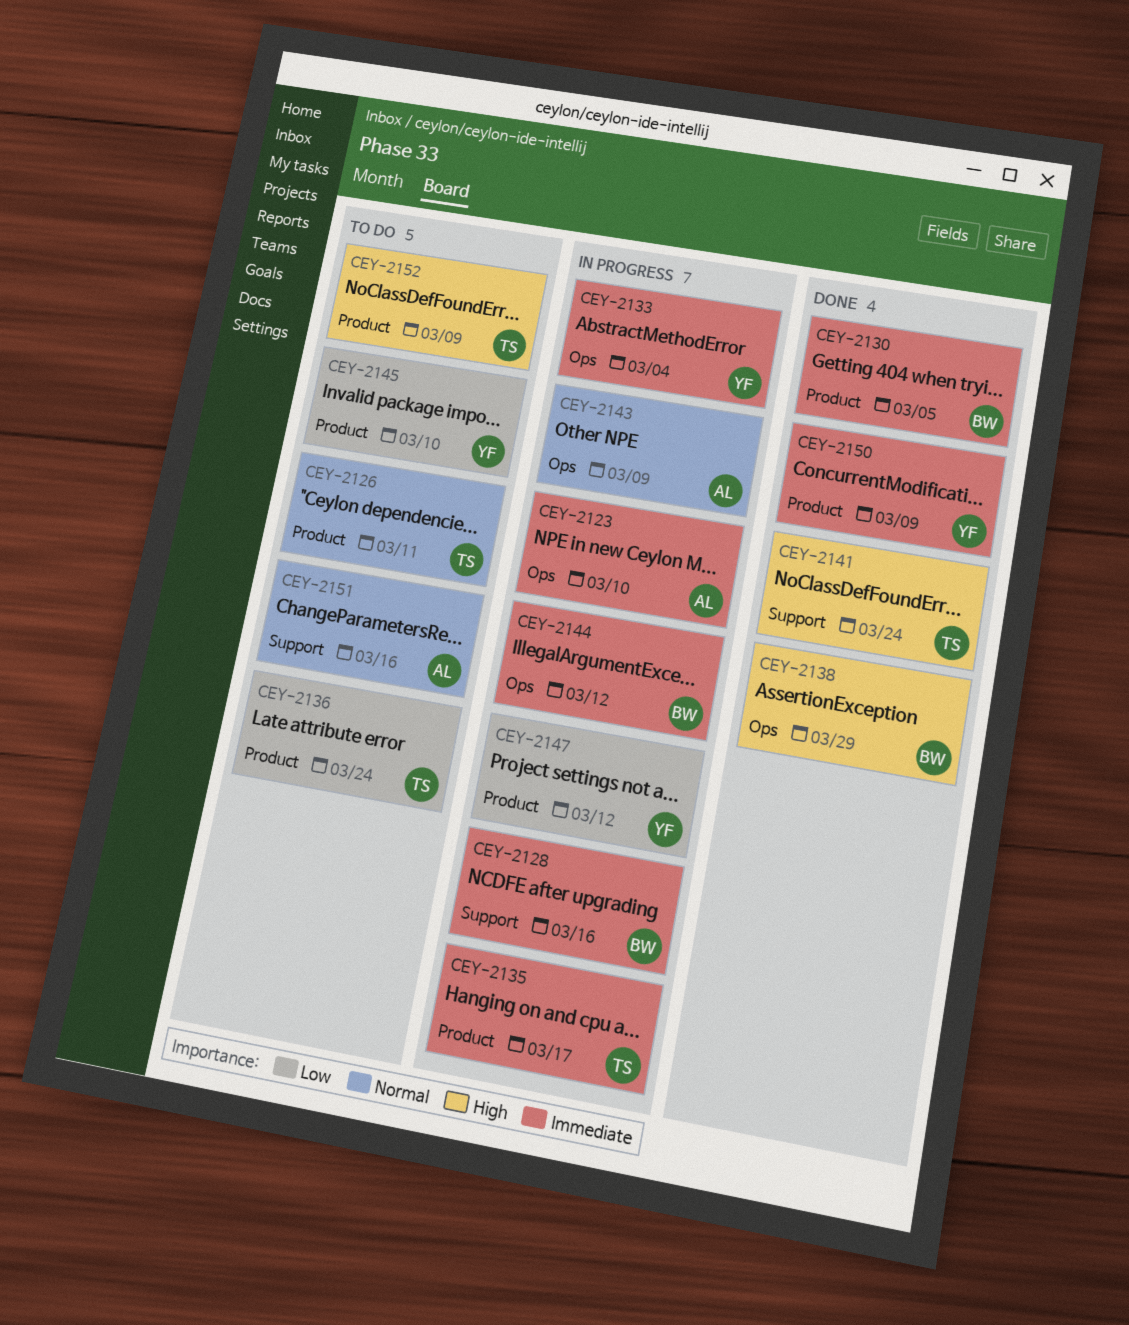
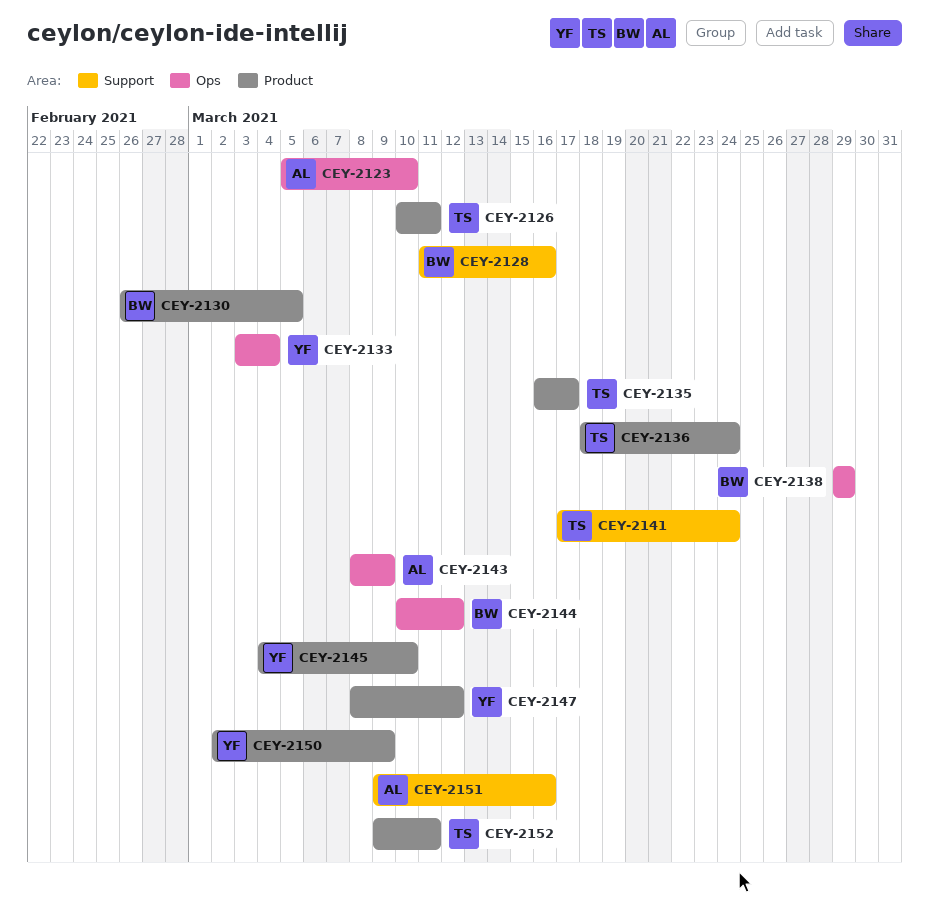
CEY-2152, due: Mar 9 -> Mar 11

